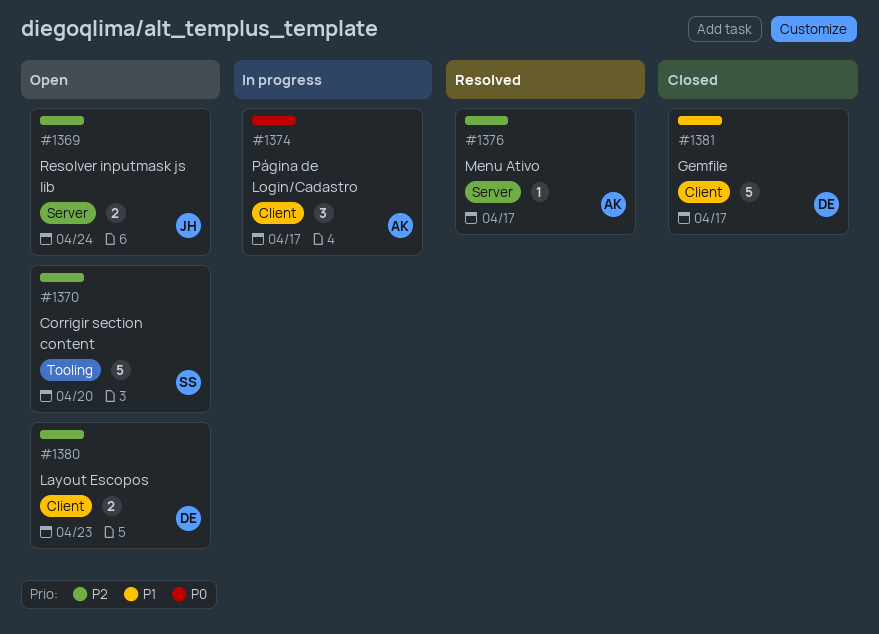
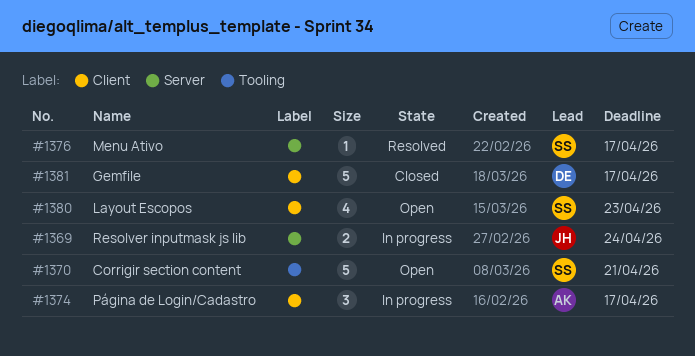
#1369, status: Open -> In progress
#1370, due: Apr 20 -> Apr 21
#1376, owner: AK -> SS
#1380, owner: DE -> SS
#1380, estimate: 2 -> 4

